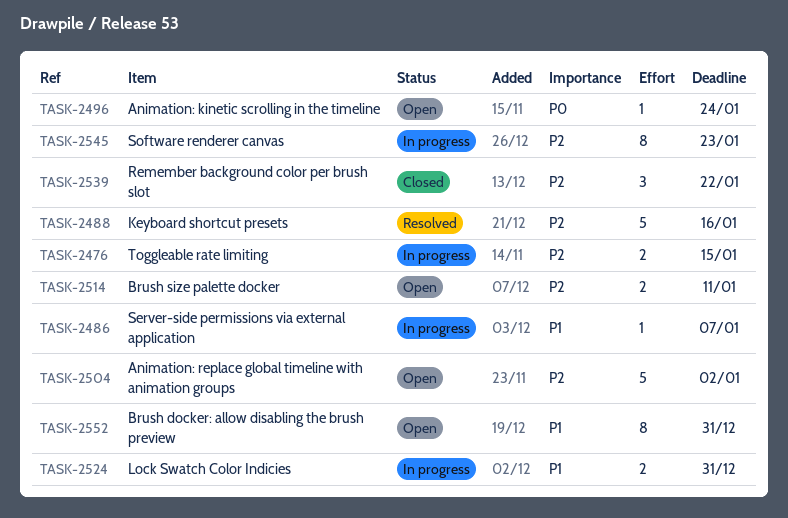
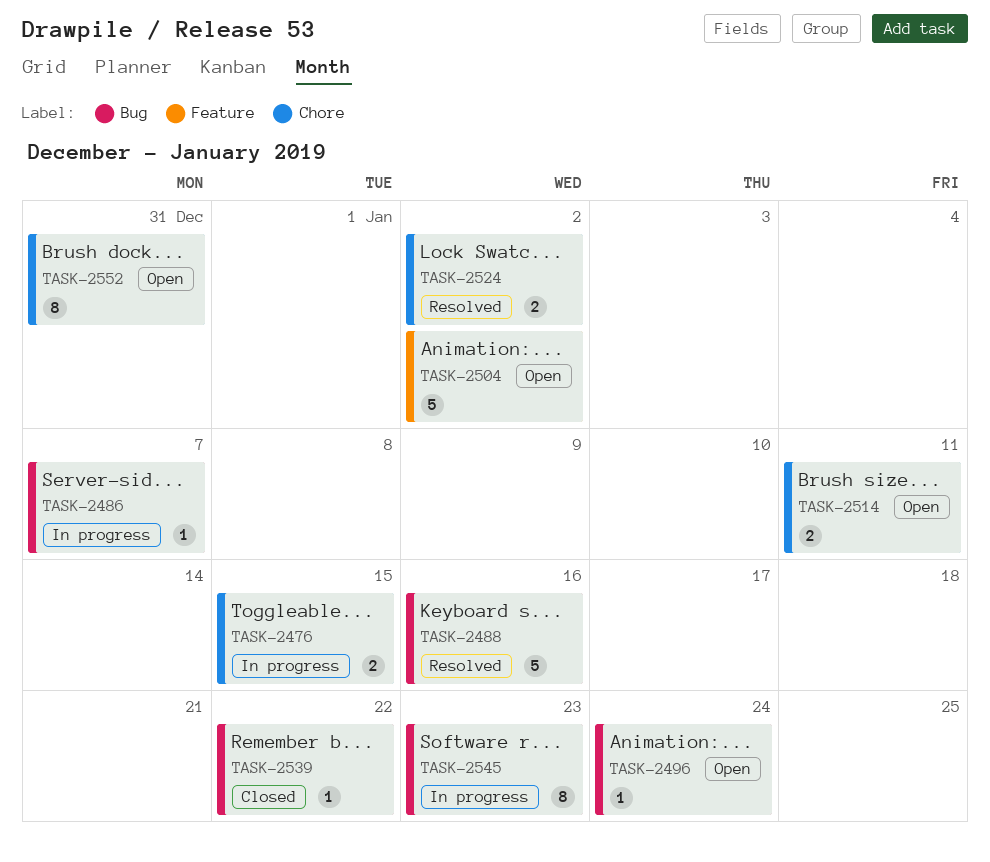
TASK-2524, status: In progress -> Resolved
TASK-2524, due: Dec 31 -> Jan 2
TASK-2539, estimate: 3 -> 1

